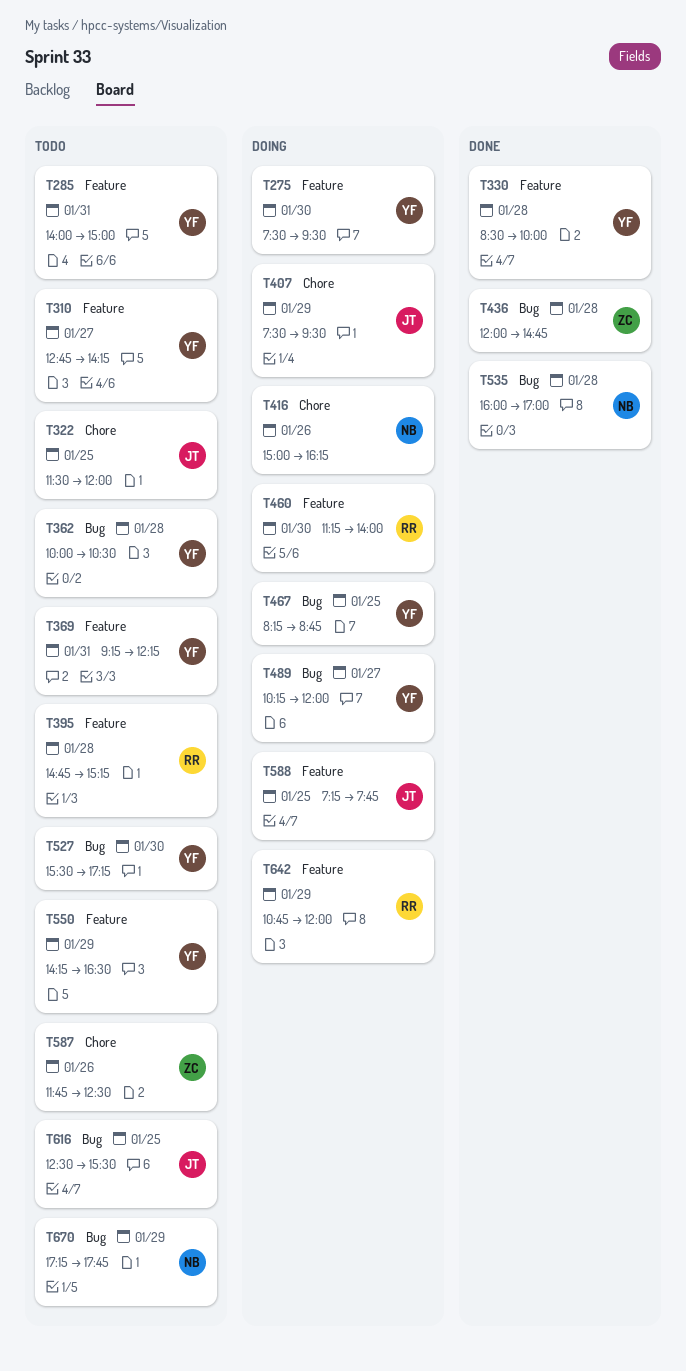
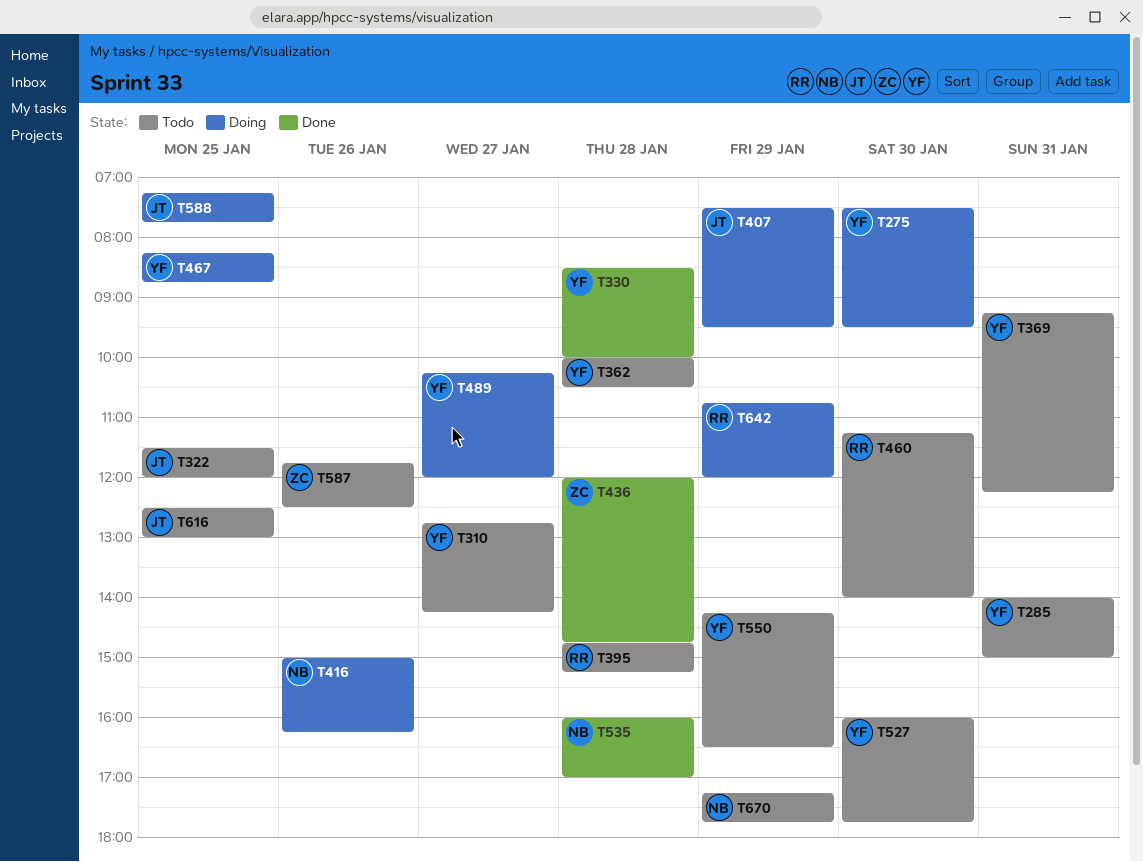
T460, status: Doing -> Todo
T527, begins: 15:30 -> 16:00
T527, ends: 17:15 -> 17:45
T616, ends: 15:30 -> 13:00

